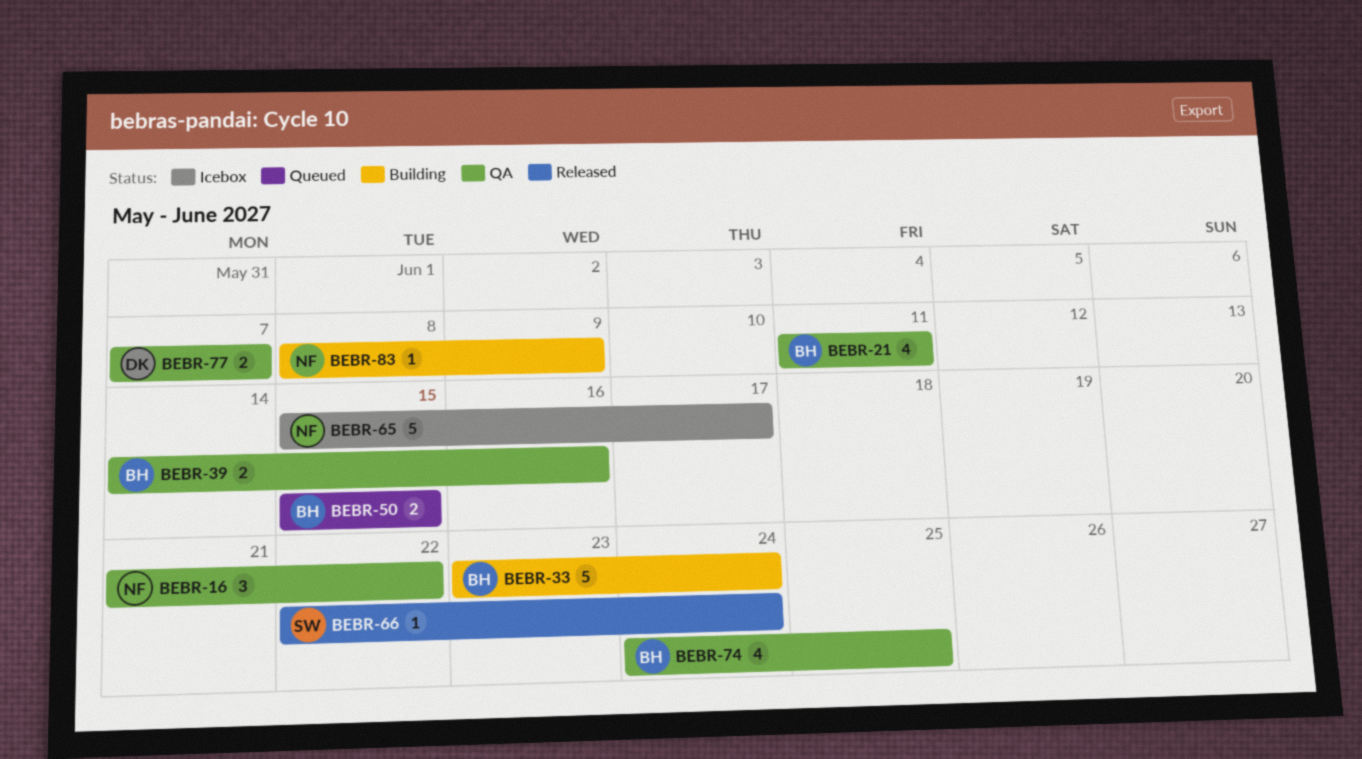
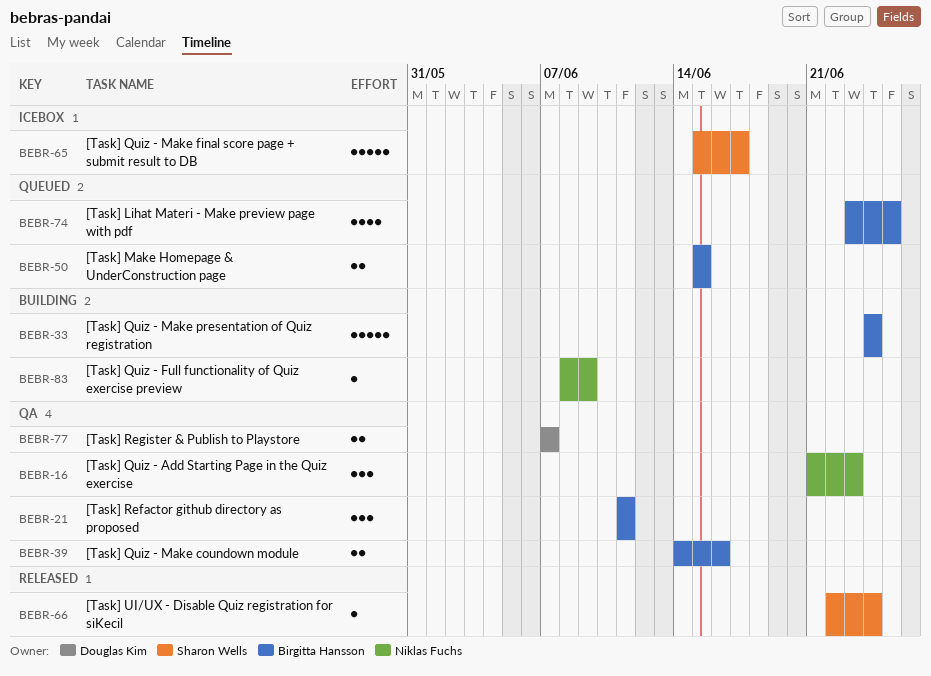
BEBR-16, due: Jun 22 -> Jun 23
BEBR-21, estimate: 4 -> 3
BEBR-33, start: Jun 23 -> Jun 24
BEBR-65, owner: Niklas Fuchs -> Sharon Wells
BEBR-74, status: QA -> Queued
BEBR-74, start: Jun 24 -> Jun 23

